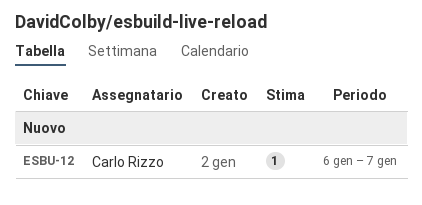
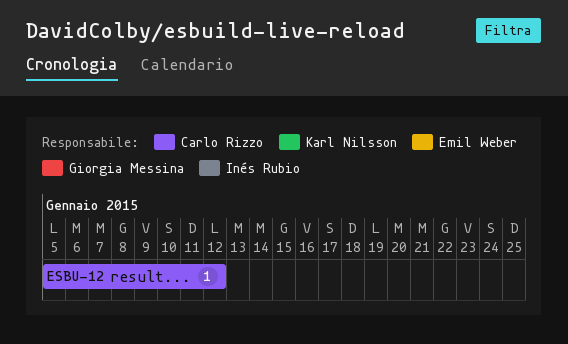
ESBU-12, start: Jan 6 -> Jan 5
ESBU-12, due: Jan 7 -> Jan 12

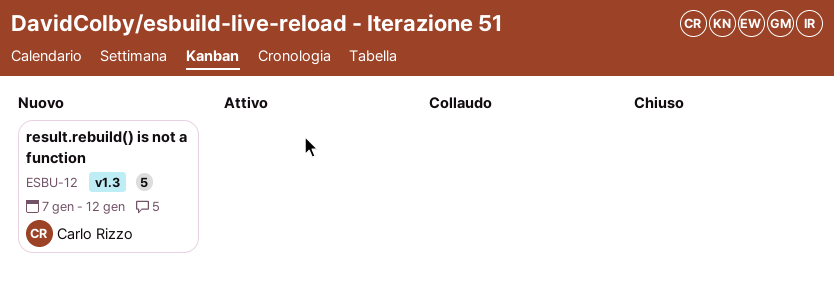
ESBU-12, estimate: 1 -> 5
ESBU-12, start: Jan 5 -> Jan 7

